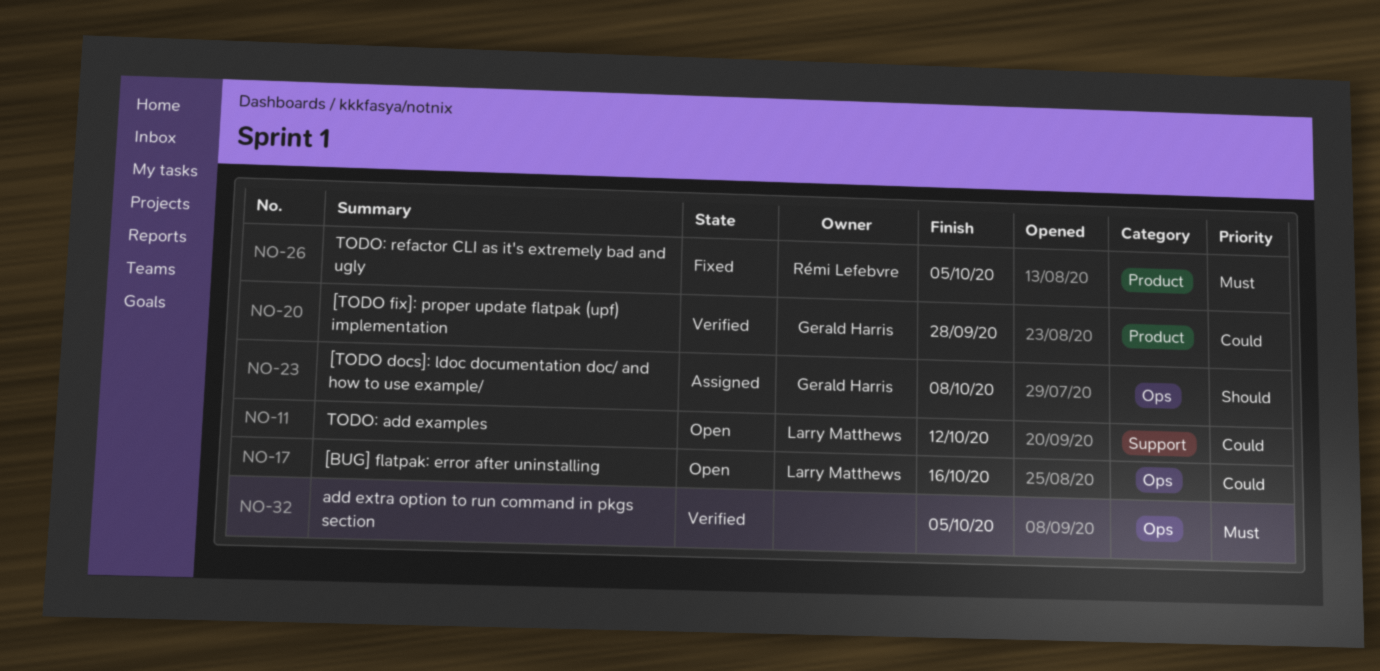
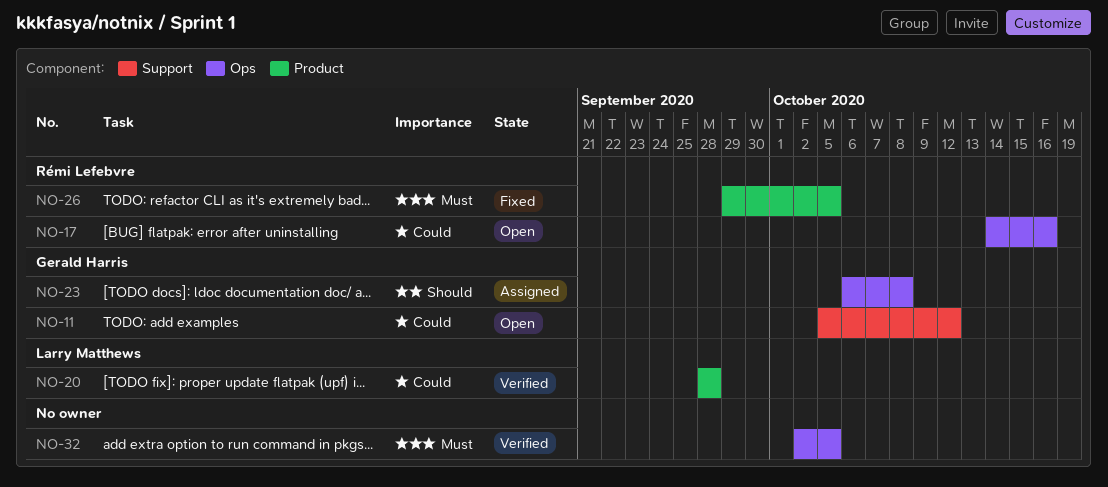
NO-11, owner: Larry Matthews -> Gerald Harris
NO-17, owner: Larry Matthews -> Rémi Lefebvre
NO-20, owner: Gerald Harris -> Larry Matthews

